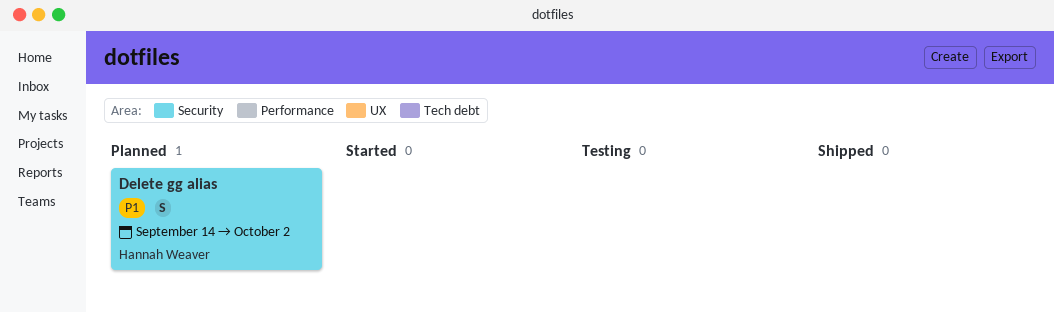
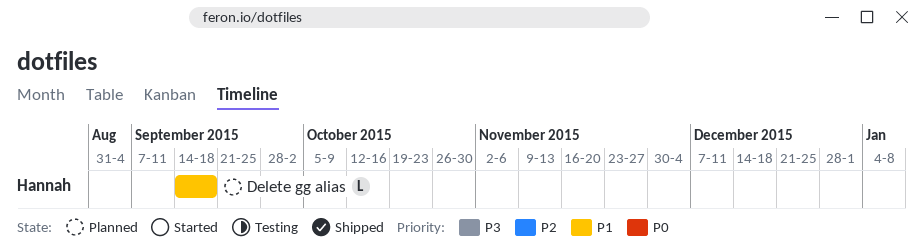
Delete gg alias, estimate: S -> L
Delete gg alias, due: Oct 2 -> Sep 18

